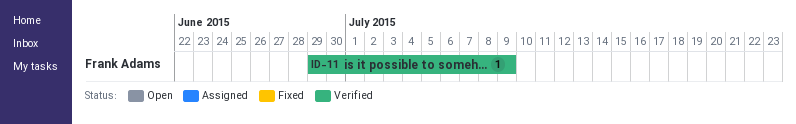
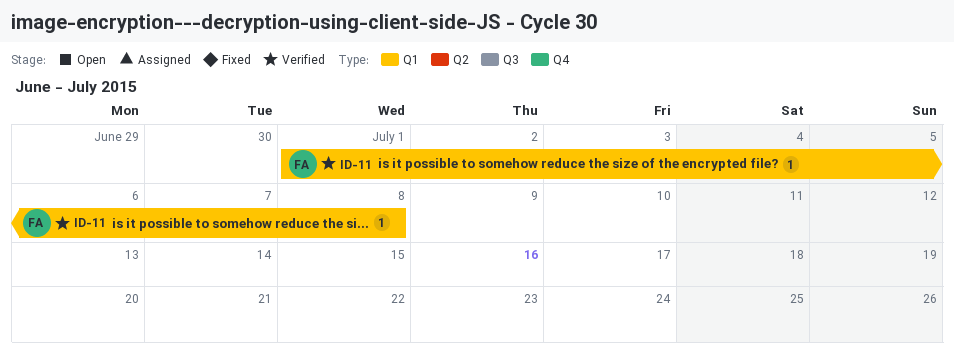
ID-11, start: Jun 29 -> Jul 1
ID-11, due: Jul 9 -> Jul 8

